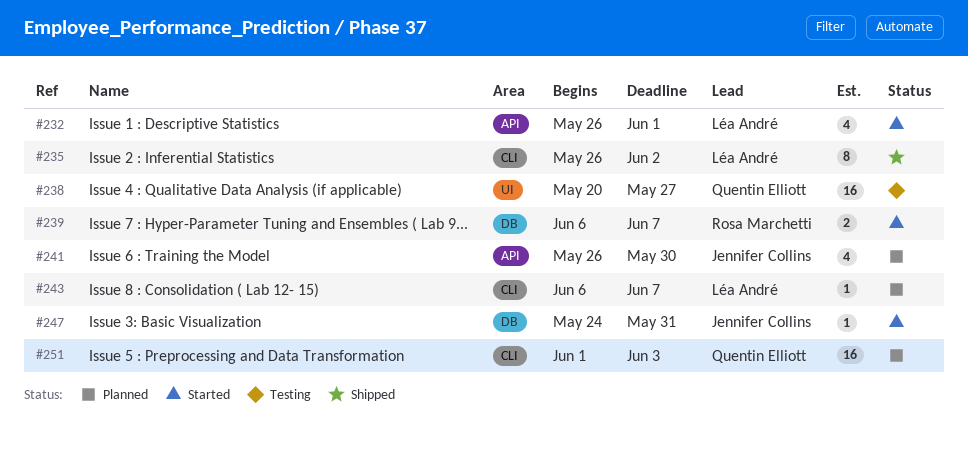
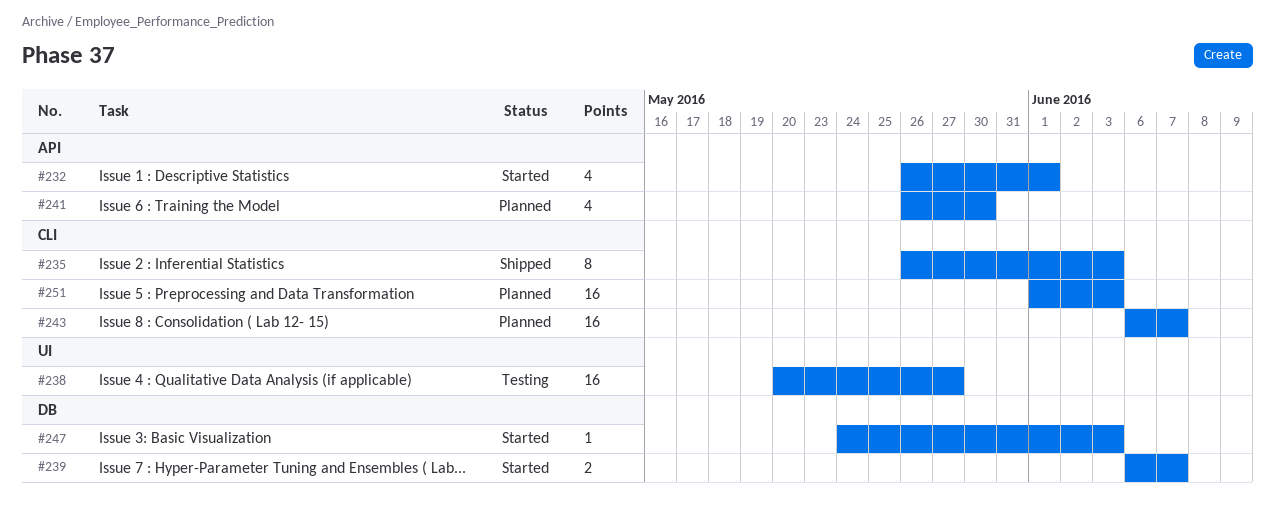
#235, due: Jun 2 -> Jun 3
#243, estimate: 1 -> 16
#247, due: May 31 -> Jun 3

